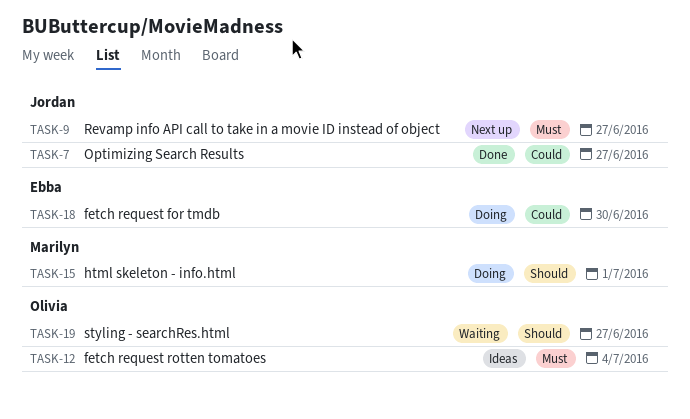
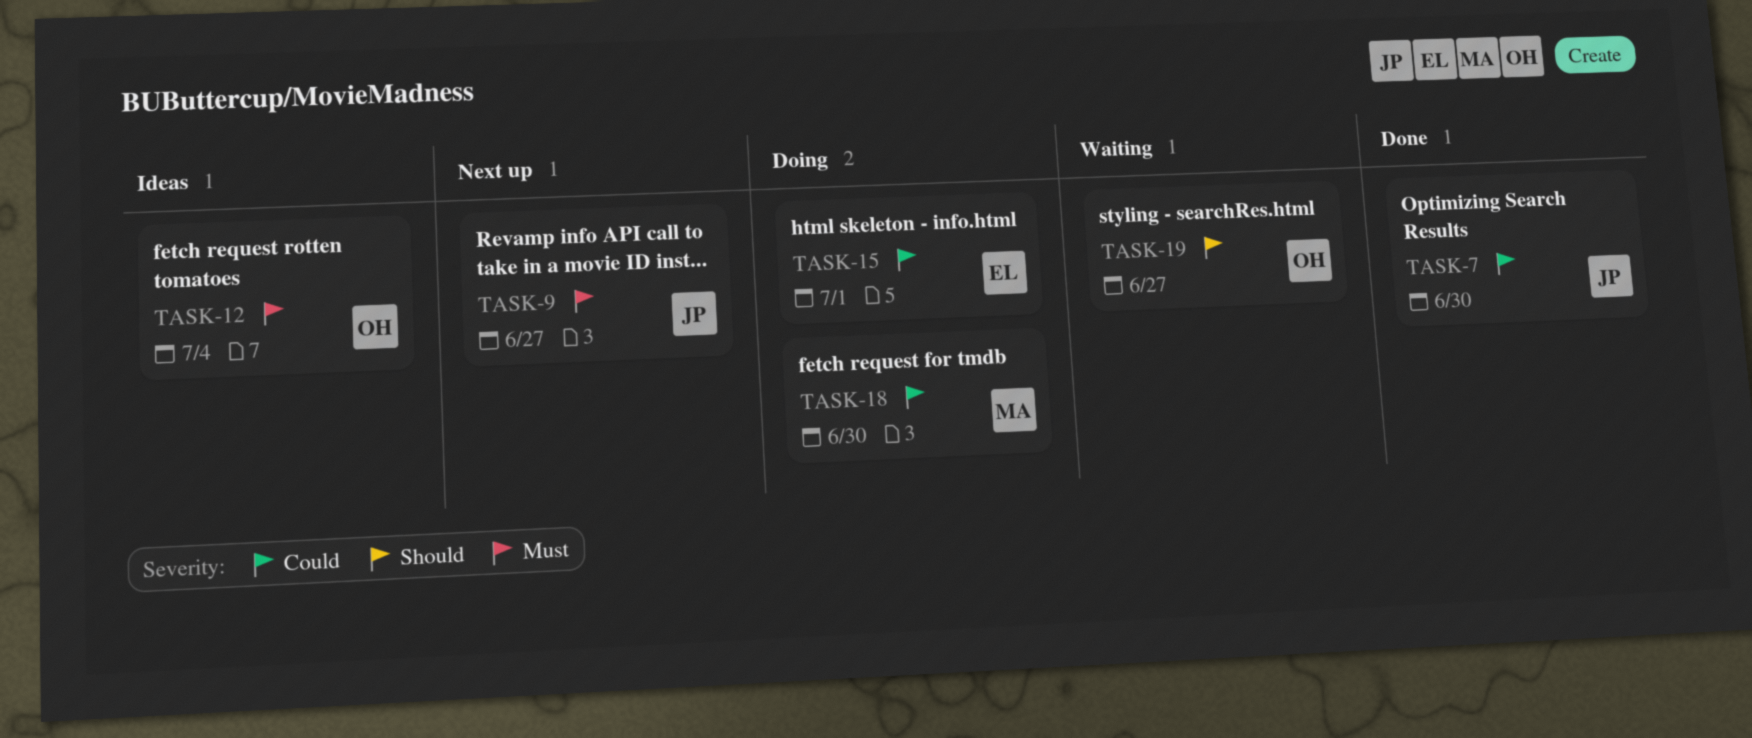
TASK-7, due: Jun 27 -> Jun 30
TASK-15, owner: Marilyn -> Ebba
TASK-15, priority: Should -> Could
TASK-18, owner: Ebba -> Marilyn

